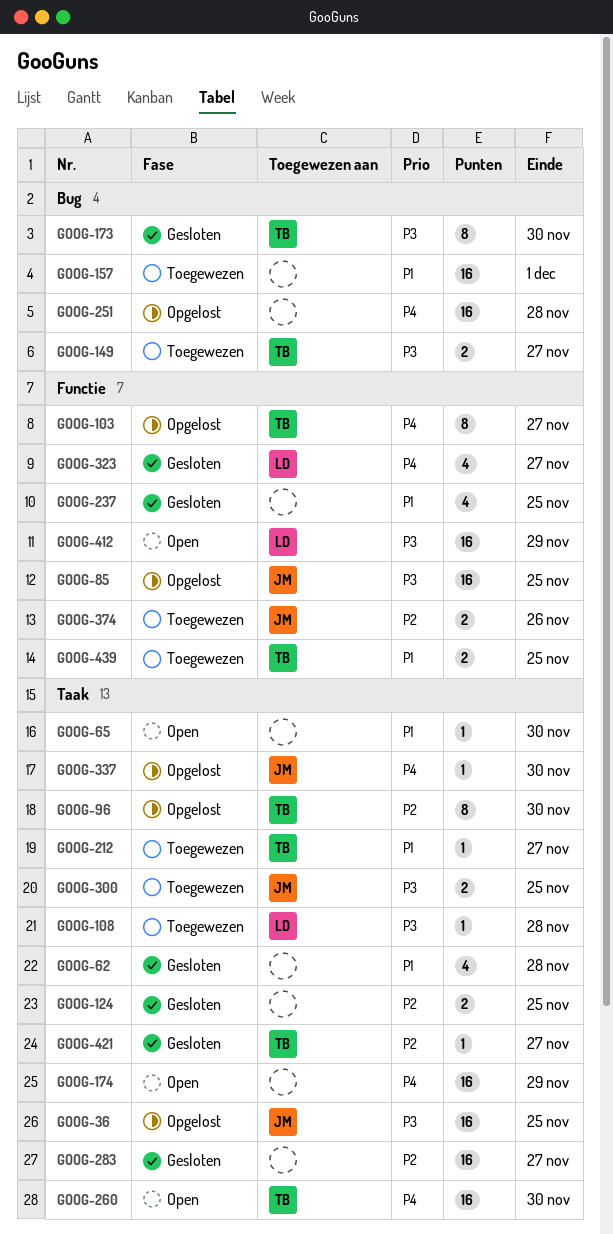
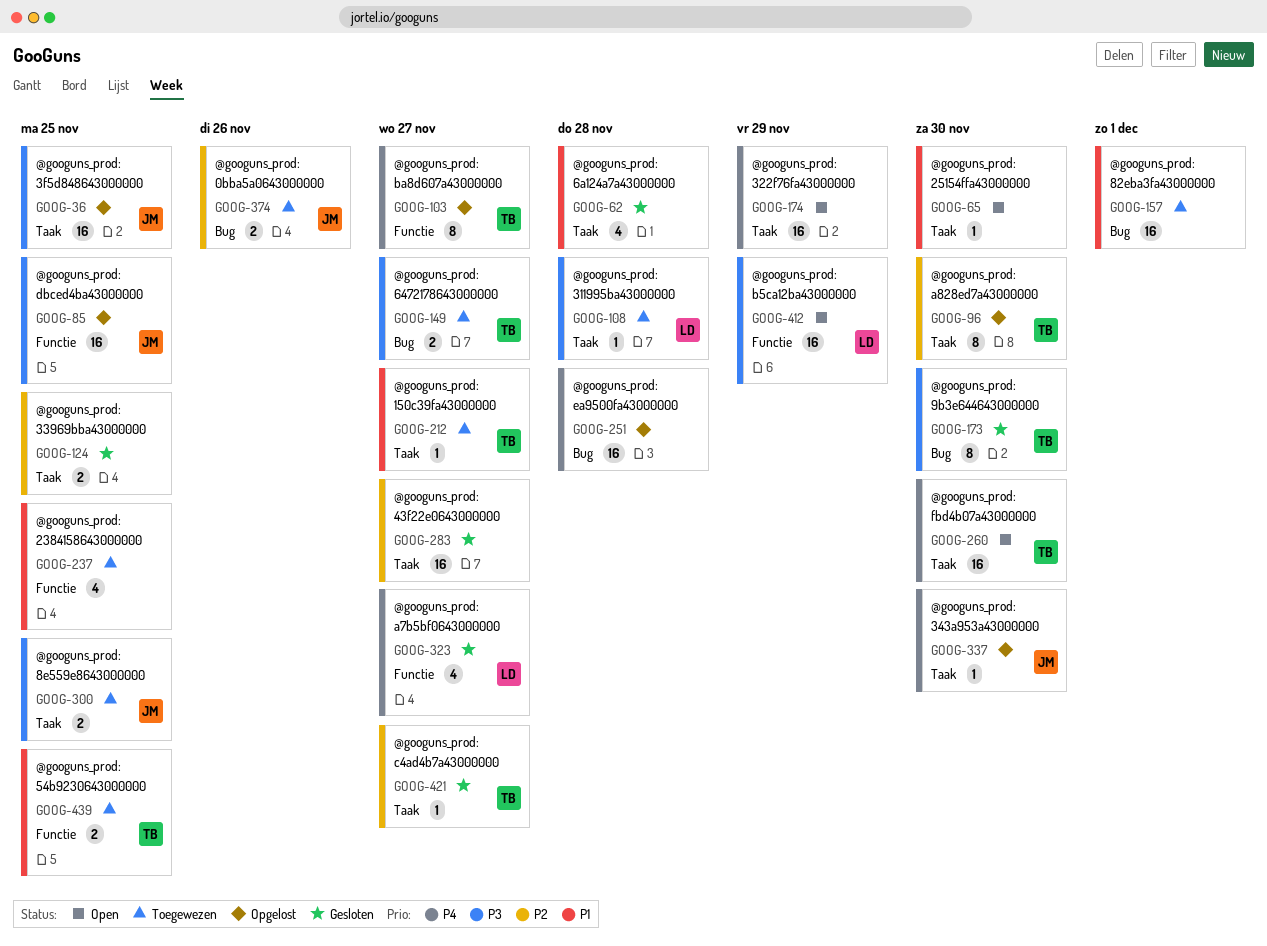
GOOG-237, status: Gesloten -> Toegewezen
GOOG-374, label: Functie -> Bug

